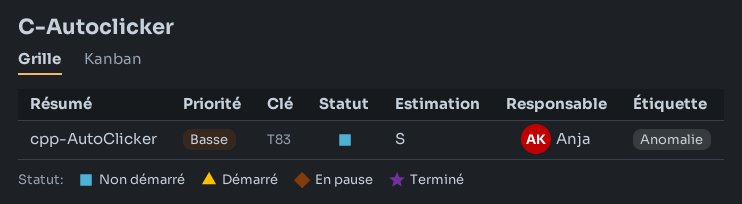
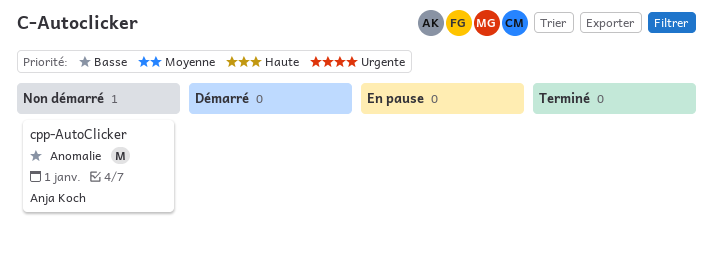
cpp-AutoClicker, estimate: S -> M

